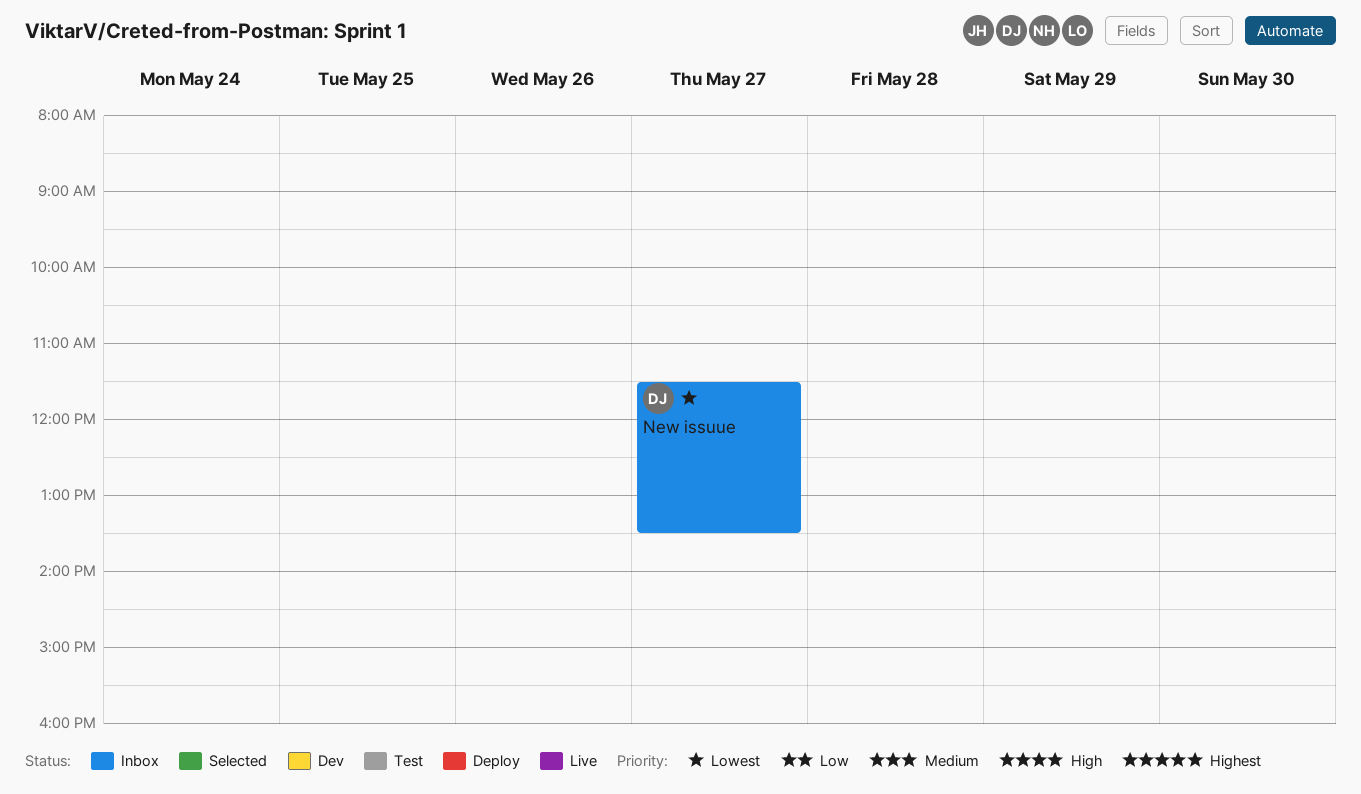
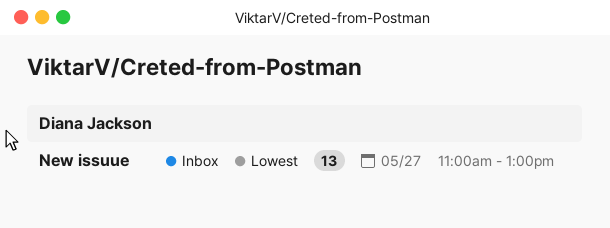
New issuue, begins: 11:30 -> 11:00
New issuue, ends: 13:30 -> 13:00

